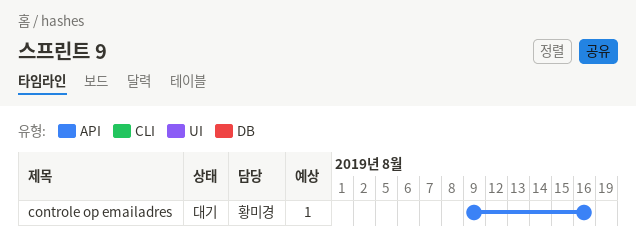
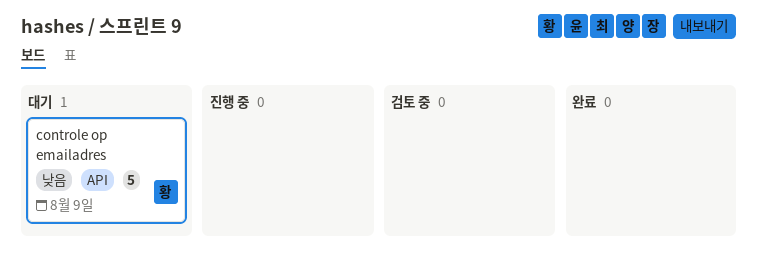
controle op emailadres, estimate: 1 -> 5
controle op emailadres, due: Aug 16 -> Aug 9

